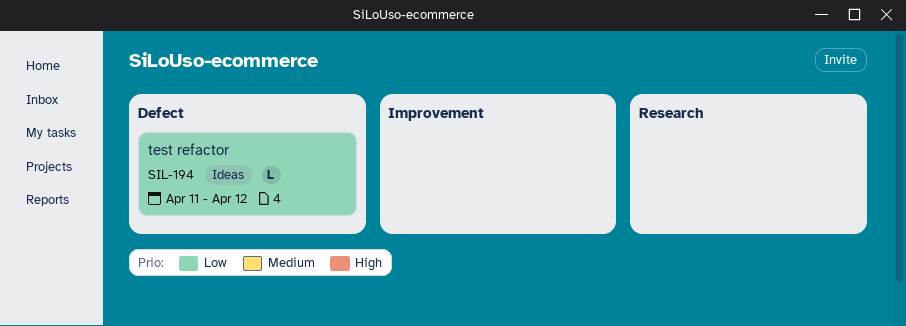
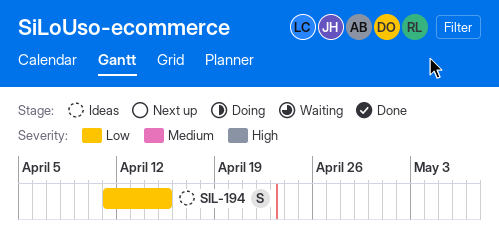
SIL-194, estimate: L -> S
SIL-194, due: Apr 12 -> Apr 15

